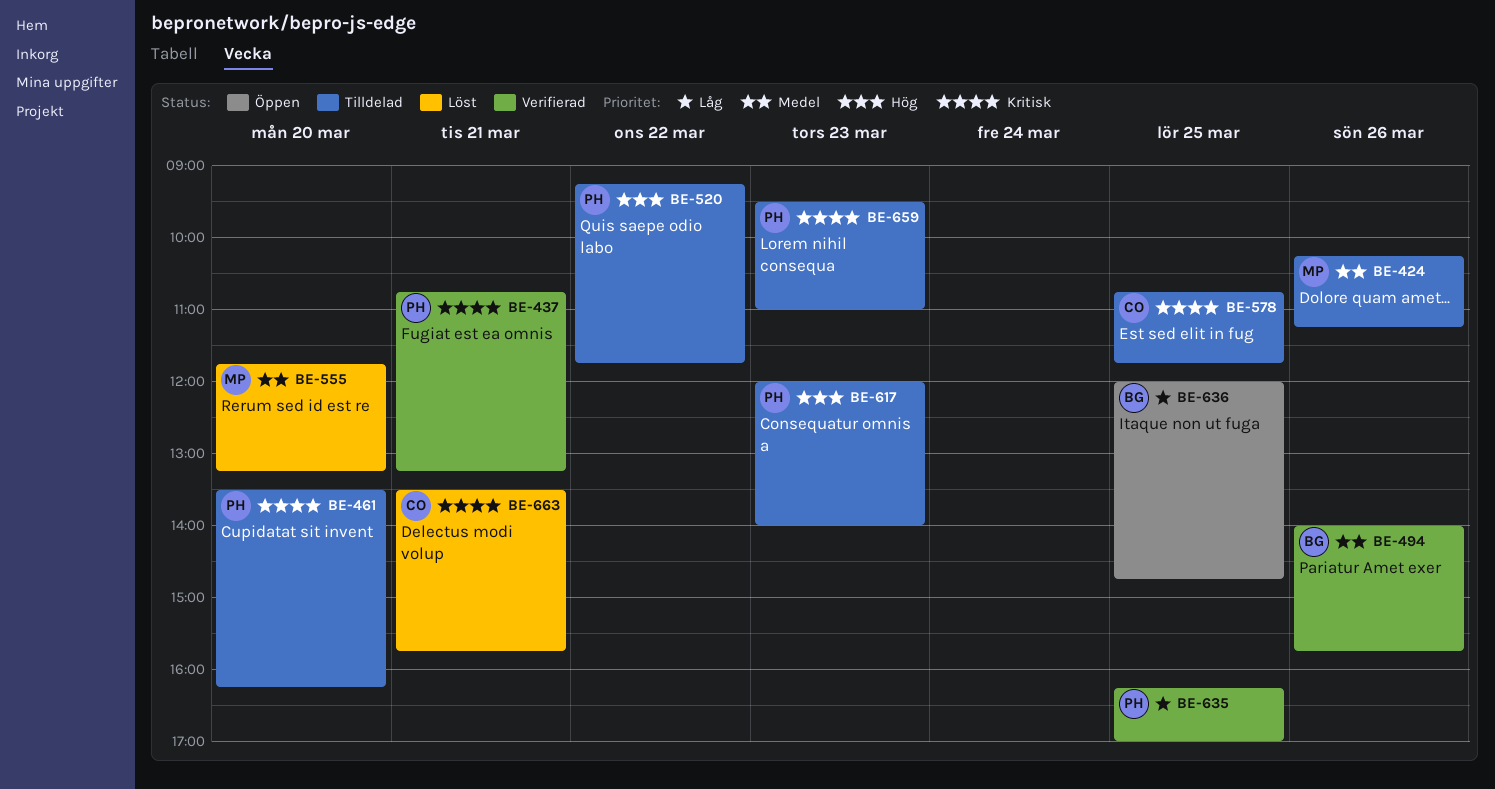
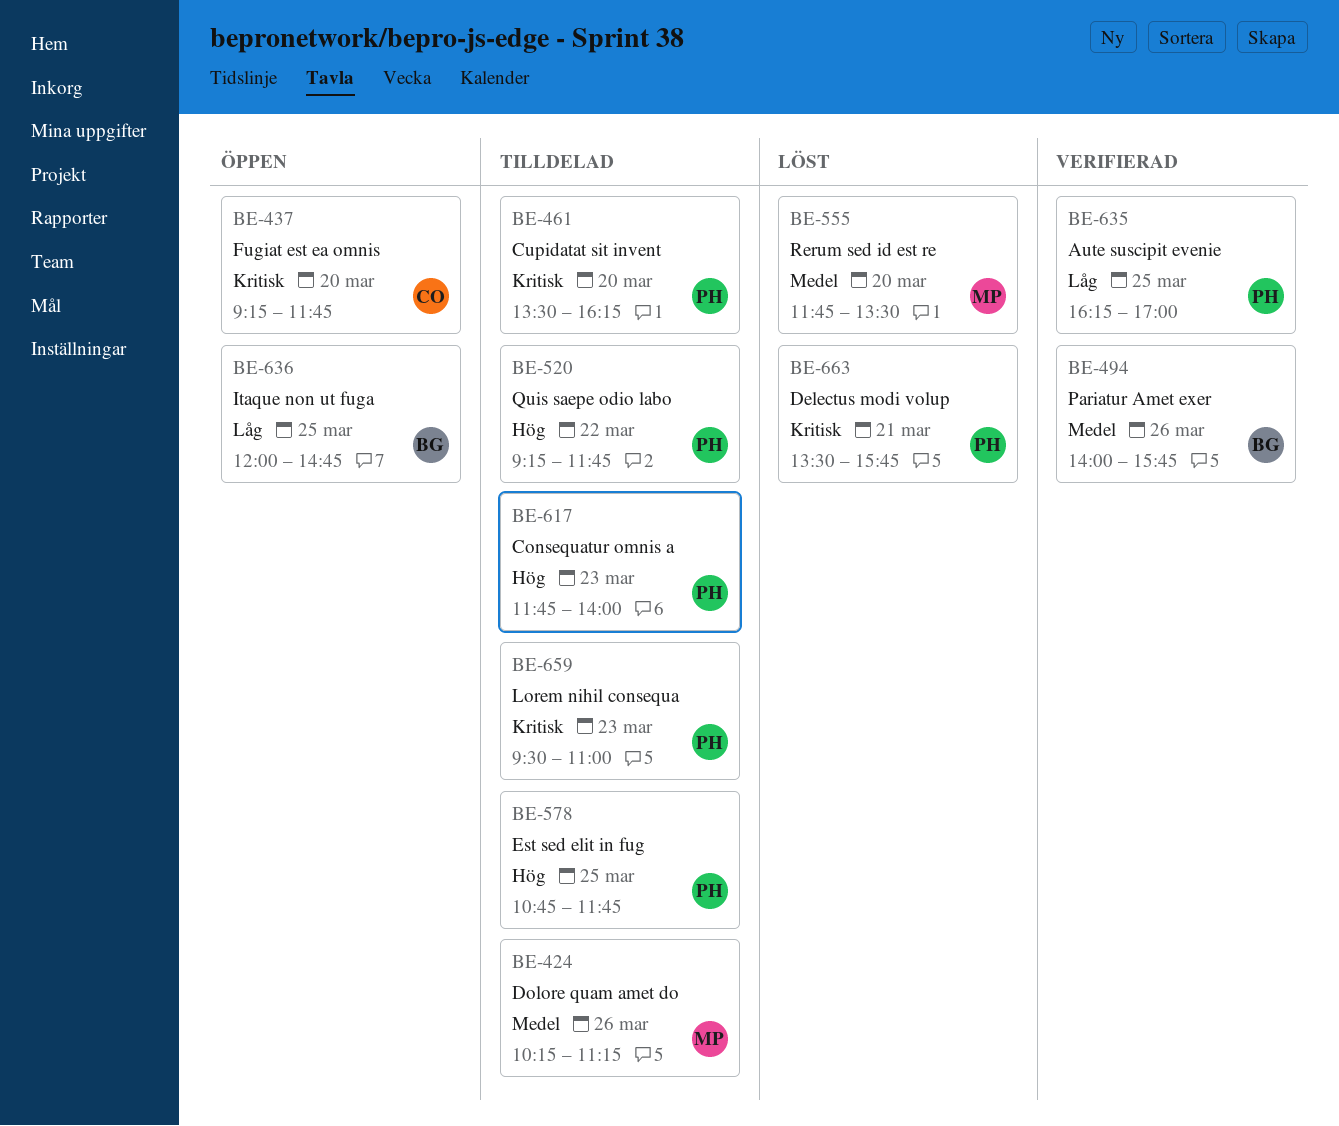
BE-437, status: Verifierad -> Öppen
BE-437, owner: PH -> CO
BE-437, day: Mar 21 -> Mar 20
BE-437, begins: 10:45 -> 09:15
BE-437, ends: 13:15 -> 11:45
BE-555, ends: 13:15 -> 13:30
BE-578, owner: CO -> PH
BE-578, priority: Kritisk -> Hög
BE-617, begins: 12:00 -> 11:45
BE-663, owner: CO -> PH

